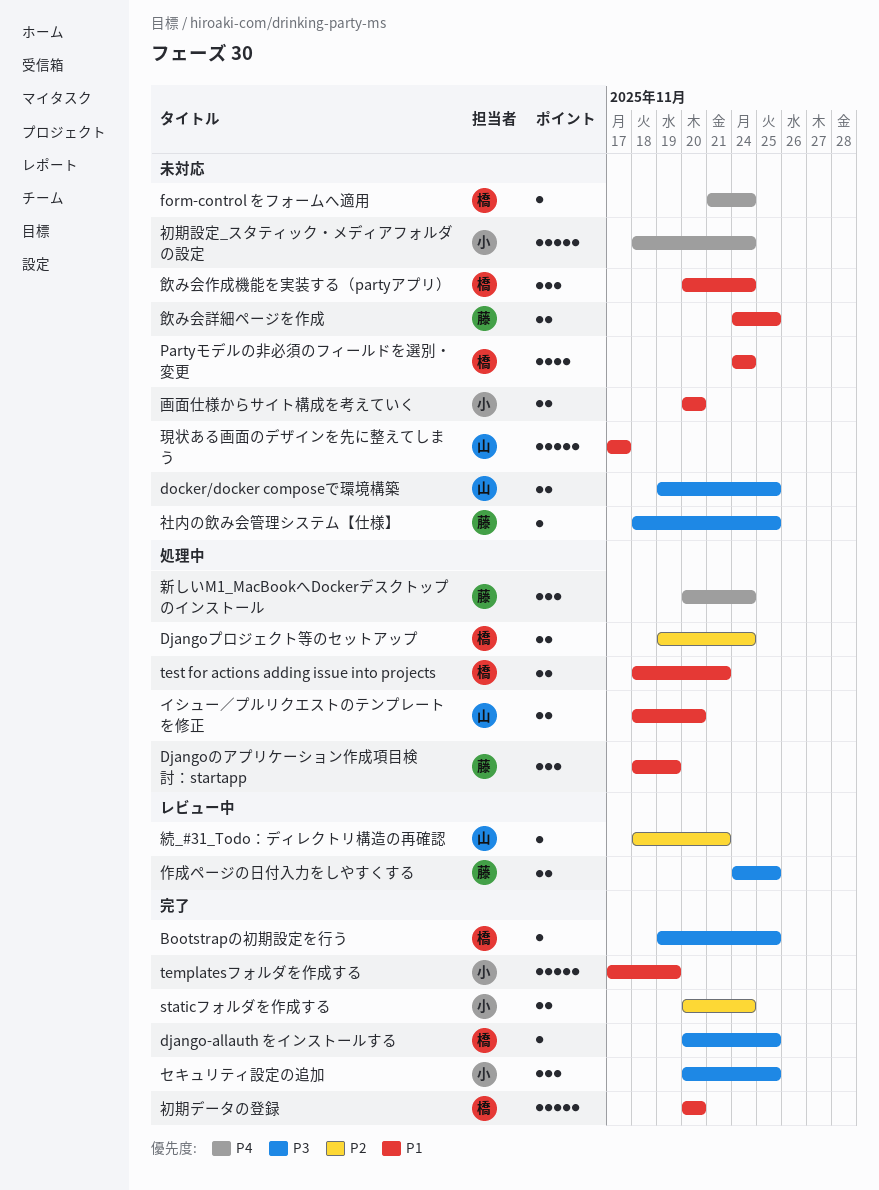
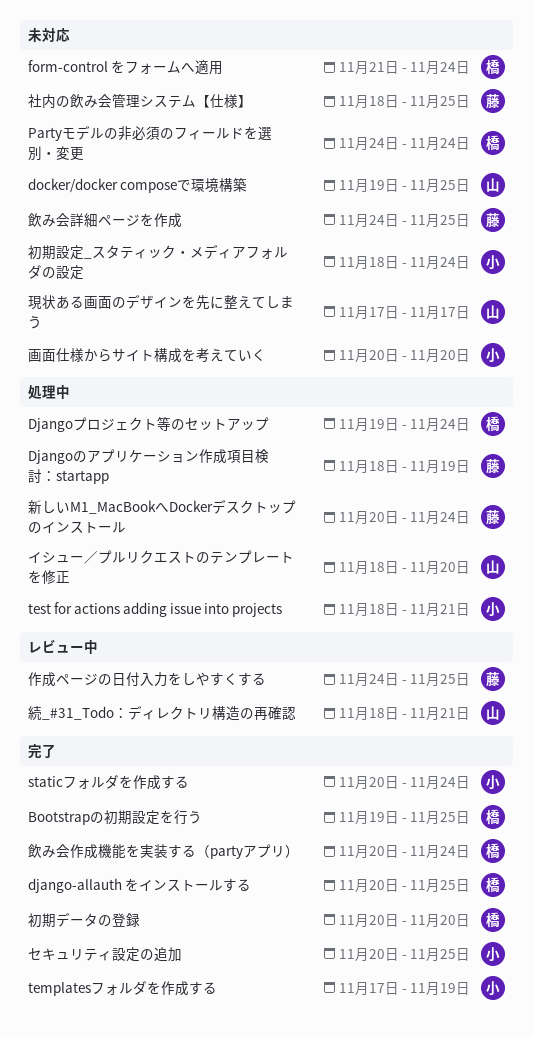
test for actions adding issue into projects, owner: 橋 -> 小
飲み会作成機能を実装する（partyアプリ）, status: 未対応 -> 完了

